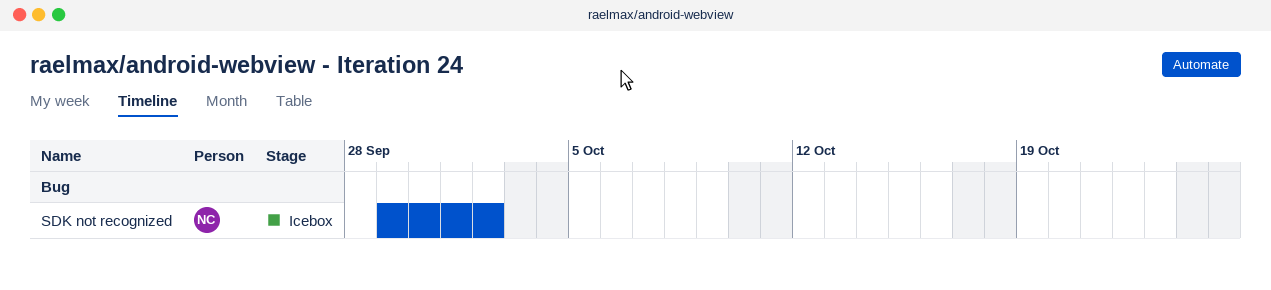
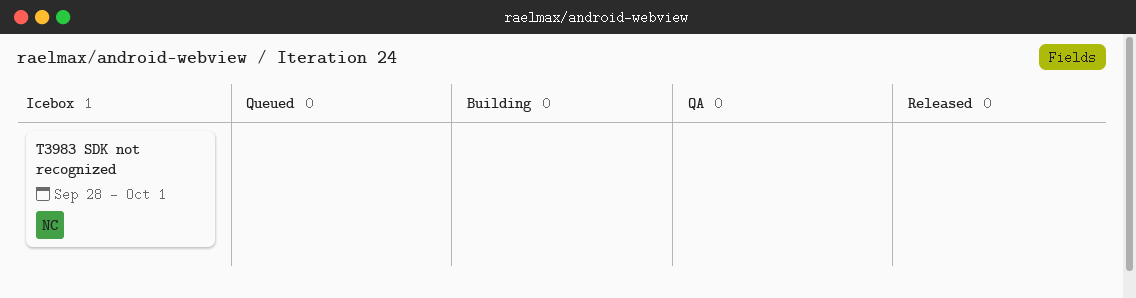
SDK not recognized, start: Sep 29 -> Sep 28
SDK not recognized, due: Oct 2 -> Oct 1

